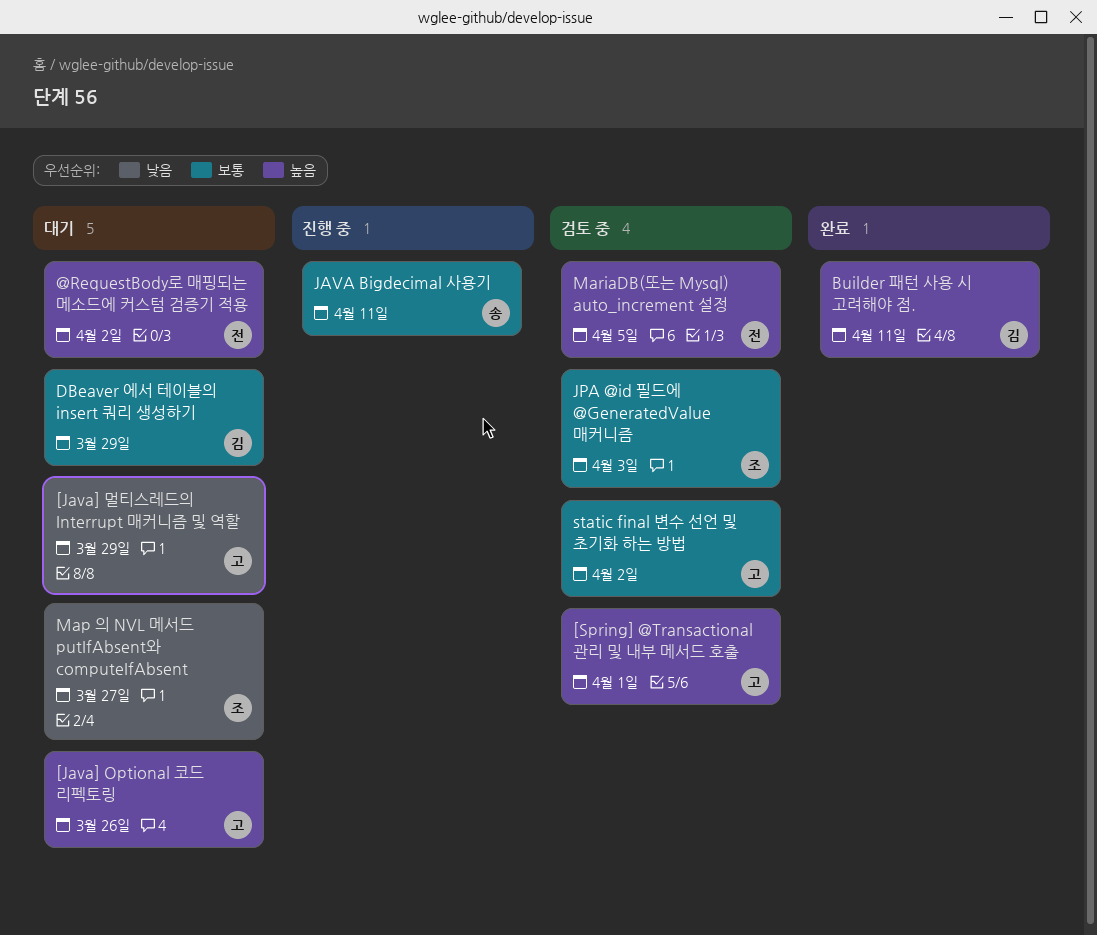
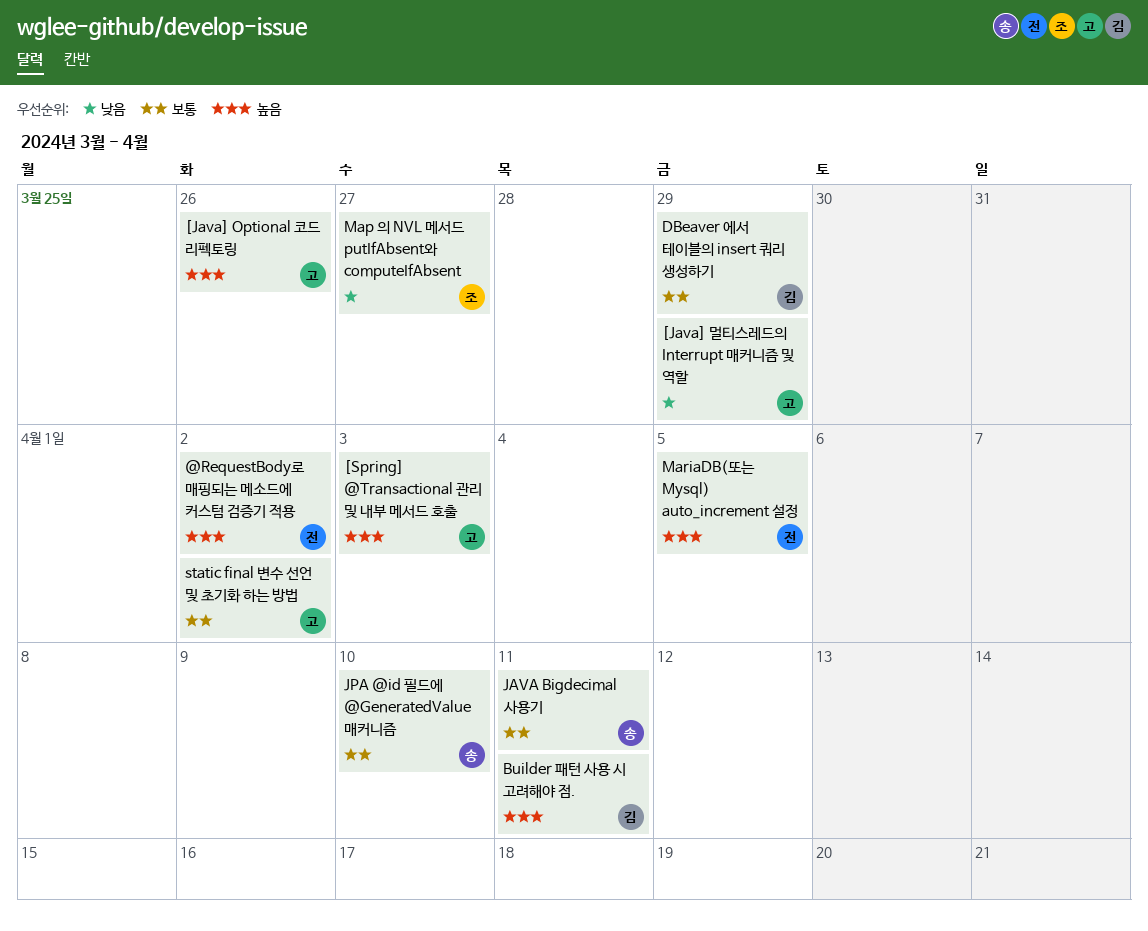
[Spring] @Transactional 관리 및 내부 메서드 호출, due: Apr 1 -> Apr 3
JPA @id 필드에 @GeneratedValue 매커니즘, owner: 조 -> 송
JPA @id 필드에 @GeneratedValue 매커니즘, due: Apr 3 -> Apr 10

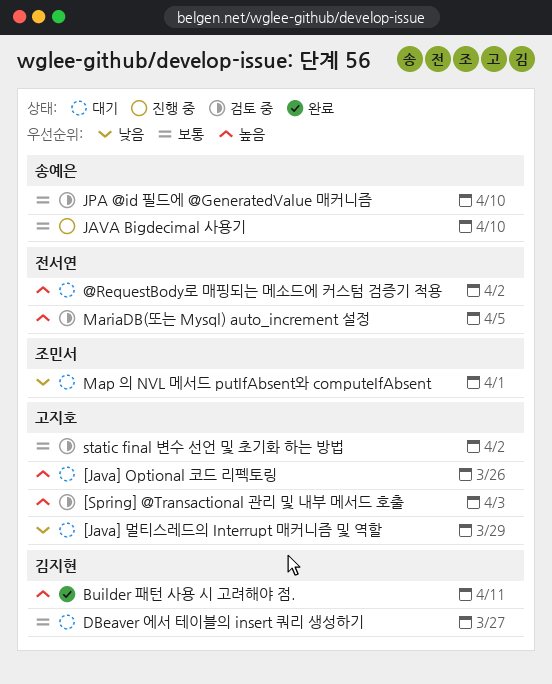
DBeaver 에서 테이블의 insert 쿼리 생성하기, due: Mar 29 -> Mar 27
JAVA Bigdecimal 사용기, due: Apr 11 -> Apr 10
Map 의 NVL 메서드 putIfAbsent와 computeIfAbsent, due: Mar 27 -> Apr 1

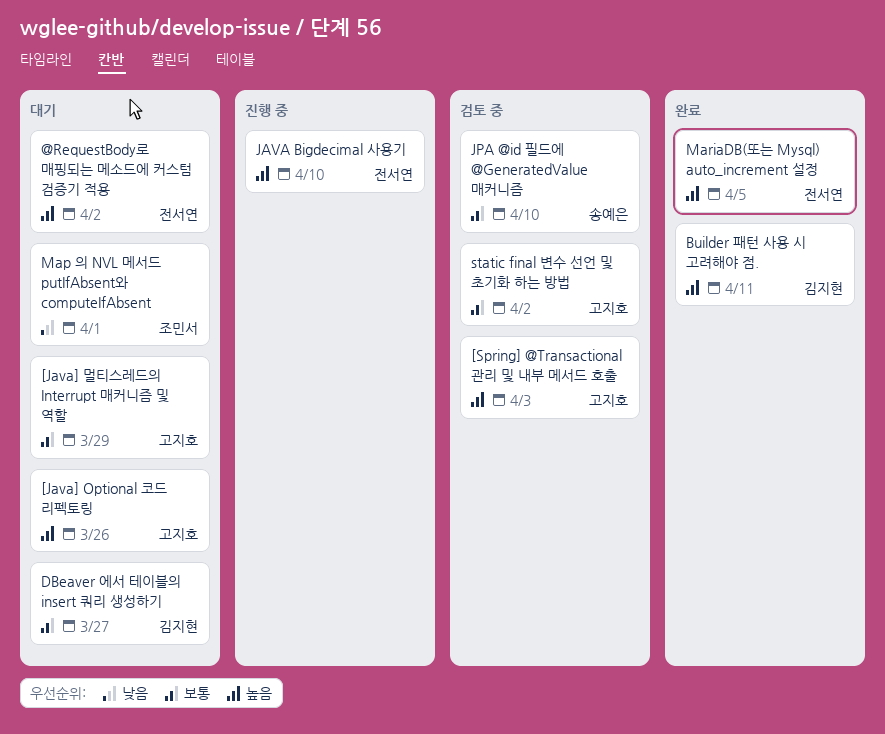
[Java] 멀티스레드의 Interrupt 매커니즘 및 역할, priority: 낮음 -> 보통
JAVA Bigdecimal 사용기, owner: 송예은 -> 전서연
JAVA Bigdecimal 사용기, priority: 보통 -> 높음
MariaDB(또는 Mysql) auto_increment 설정, status: 검토 중 -> 완료

